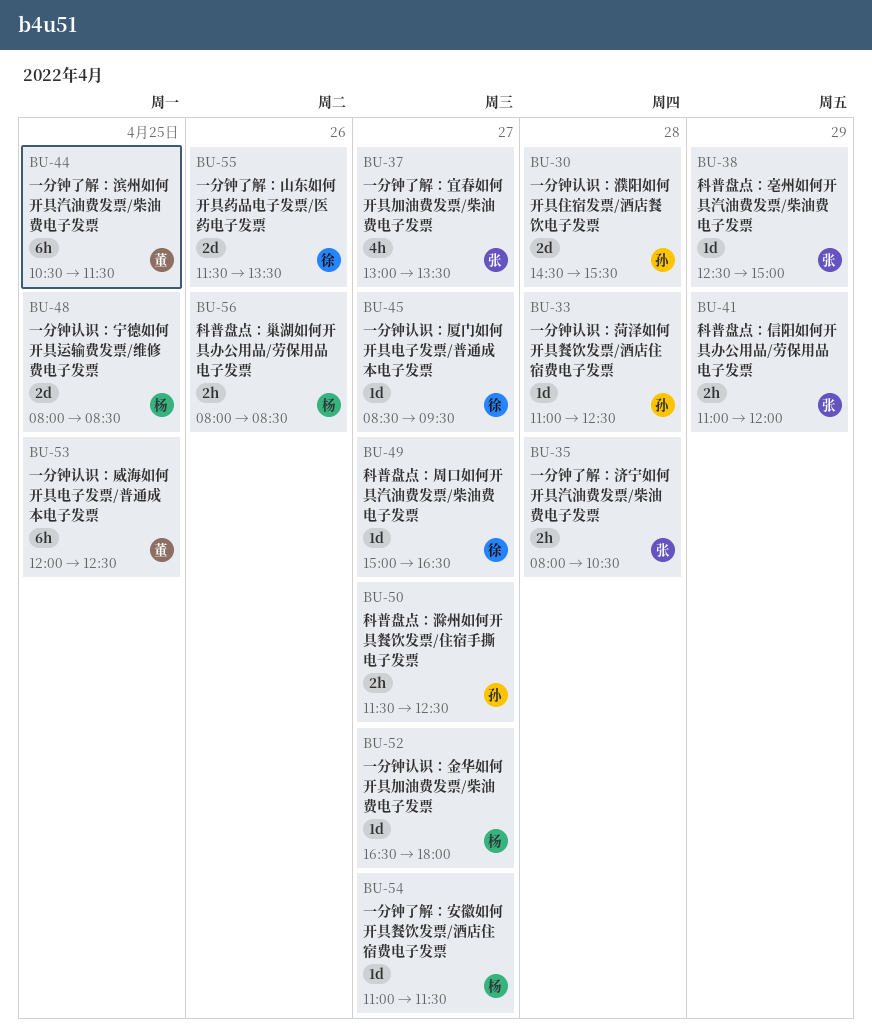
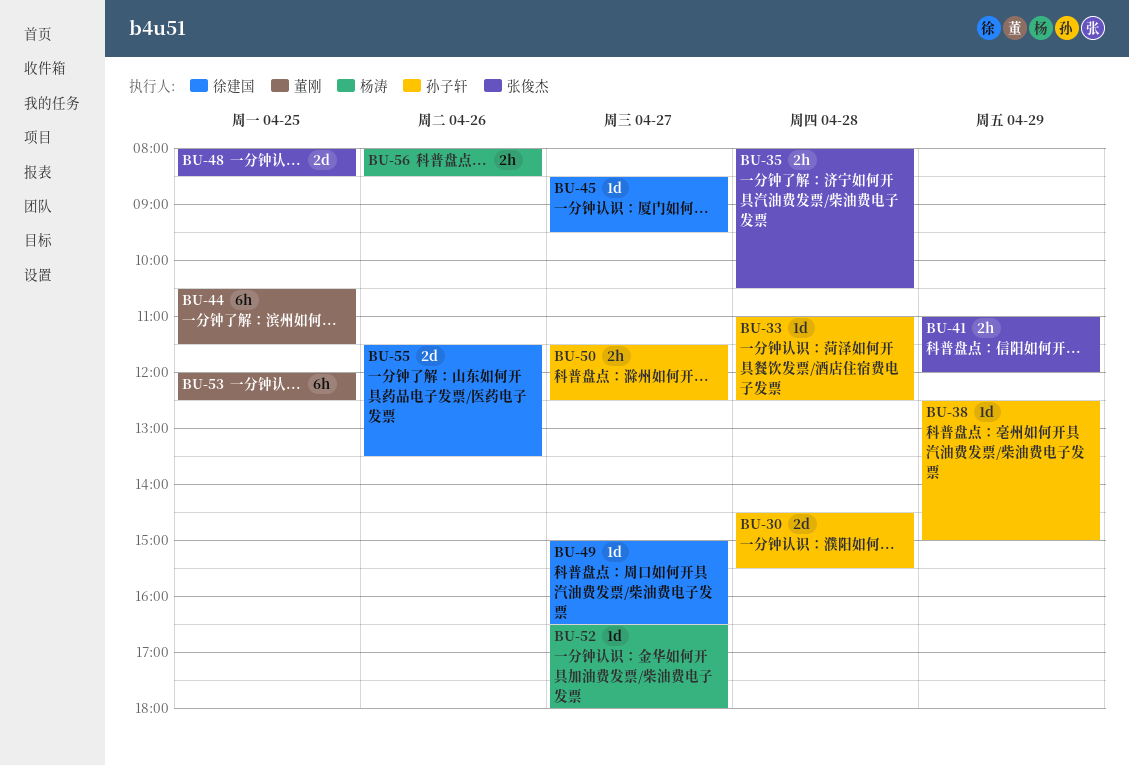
BU-37: present -> none
BU-38, owner: 张俊杰 -> 孙子轩
BU-48, owner: 杨涛 -> 张俊杰
BU-54: present -> none

